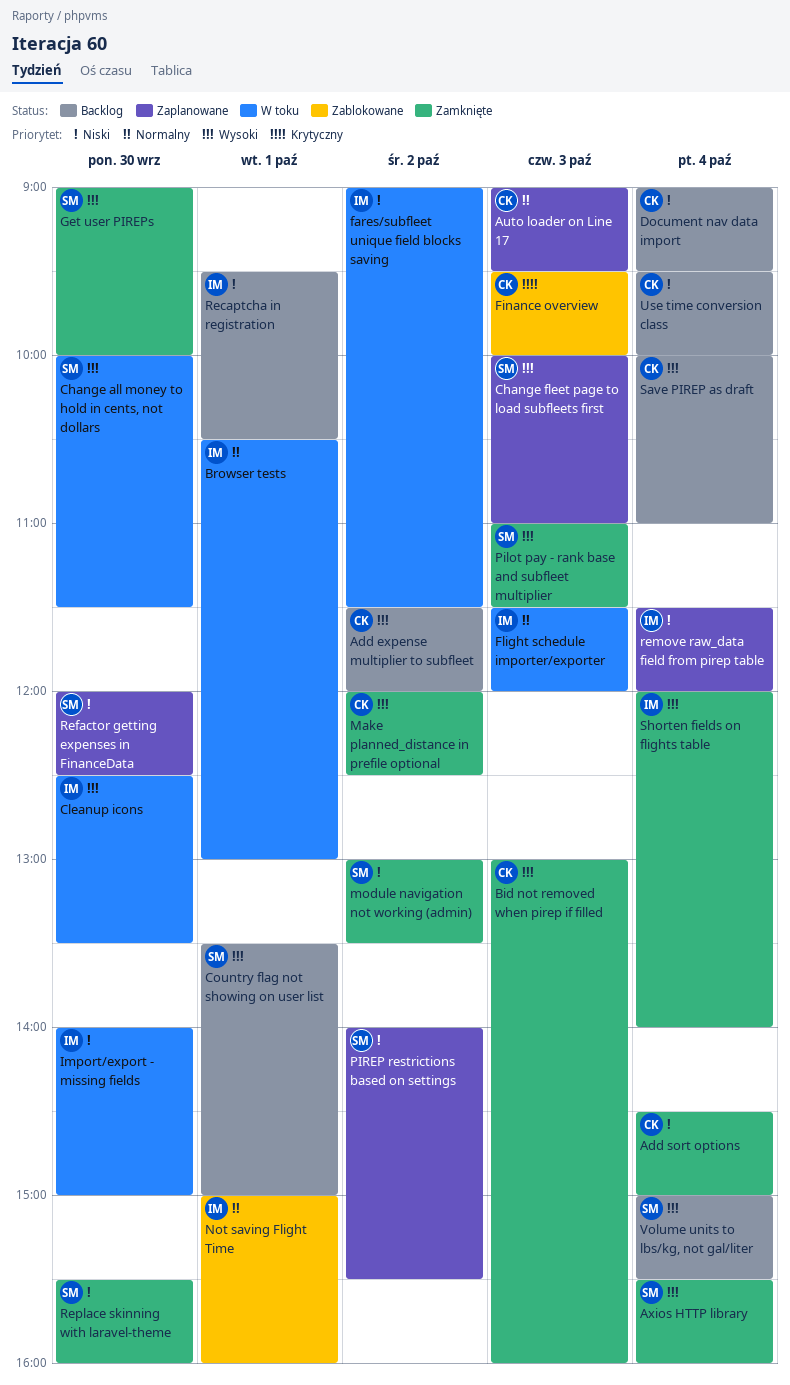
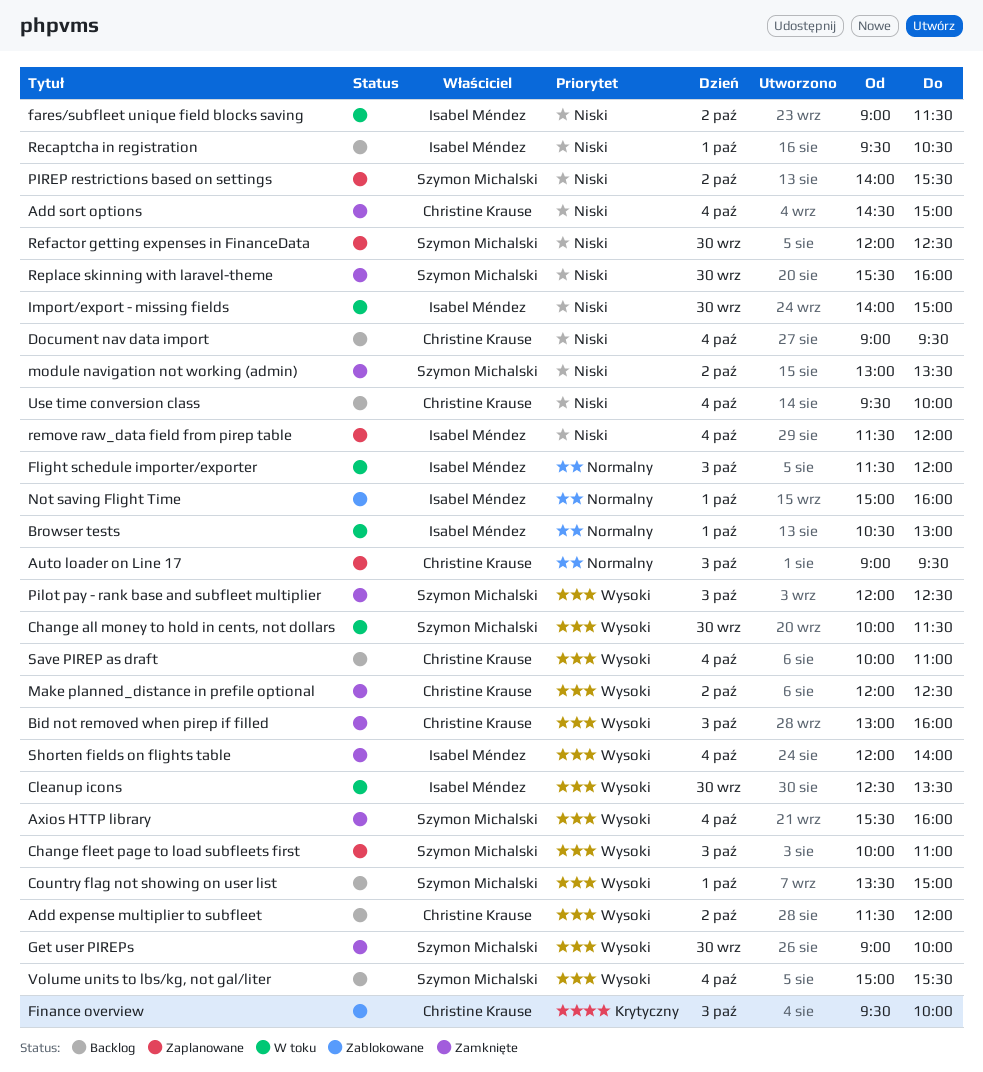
Pilot pay - rank base and subfleet multiplier, begins: 11:00 -> 12:00
Pilot pay - rank base and subfleet multiplier, ends: 11:30 -> 12:30

